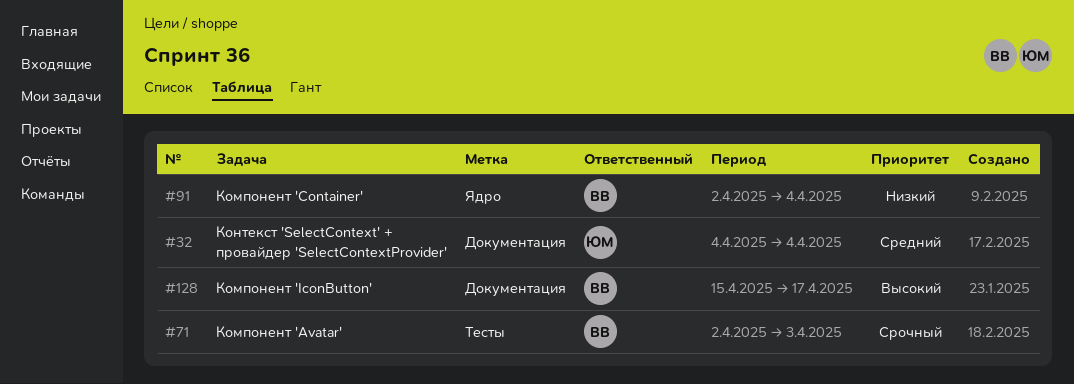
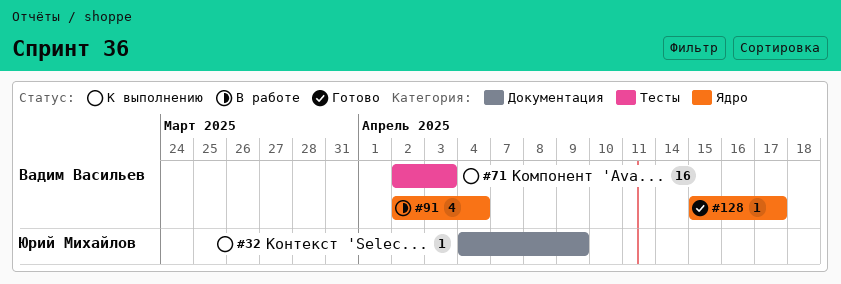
#32, due: Apr 4 -> Apr 9
#128, label: Документация -> Ядро

